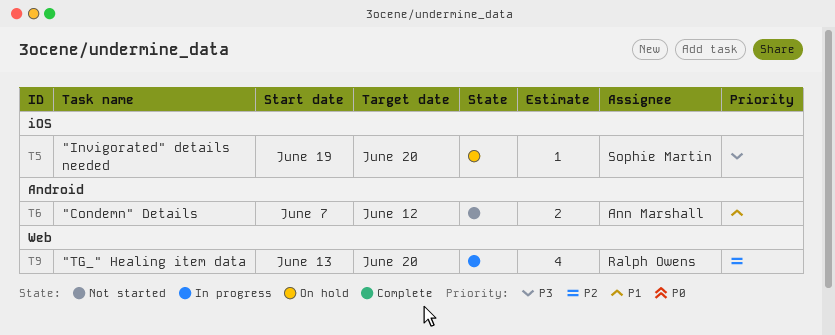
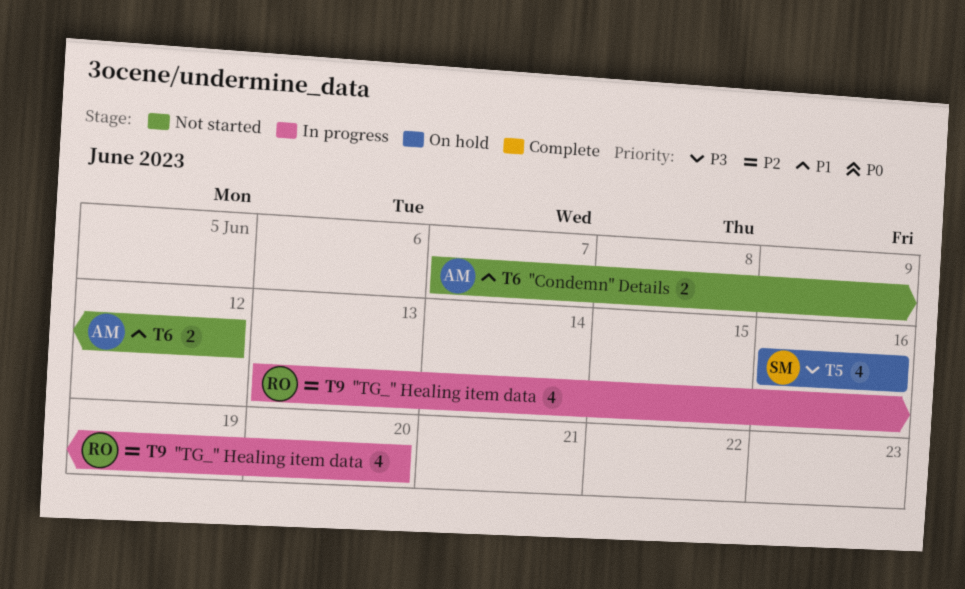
T5, estimate: 1 -> 4
T5, start: Jun 19 -> Jun 16
T5, due: Jun 20 -> Jun 16

